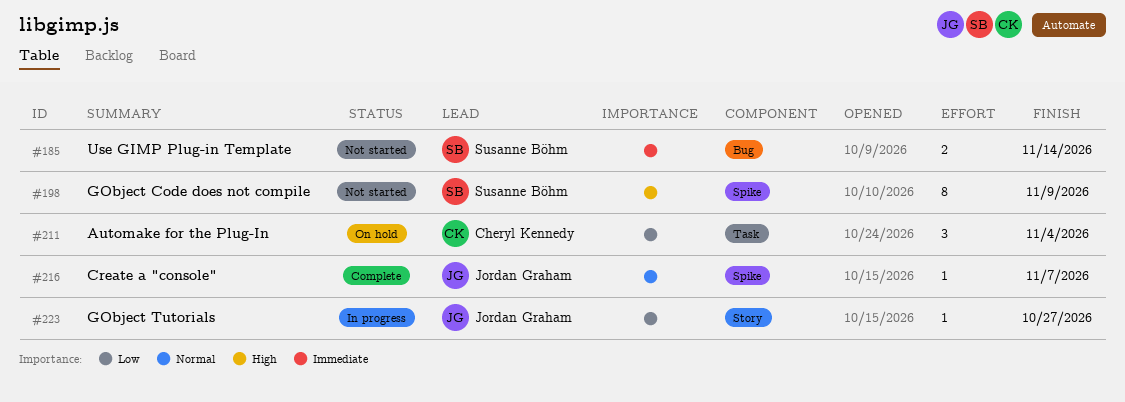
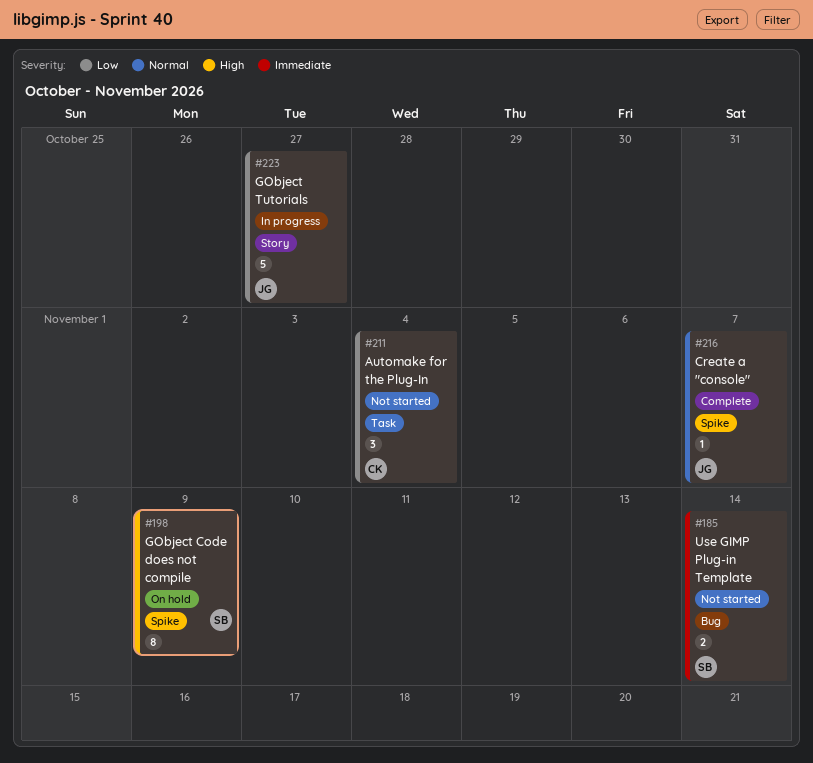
#198, status: Not started -> On hold
#211, status: On hold -> Not started
#223, estimate: 1 -> 5

